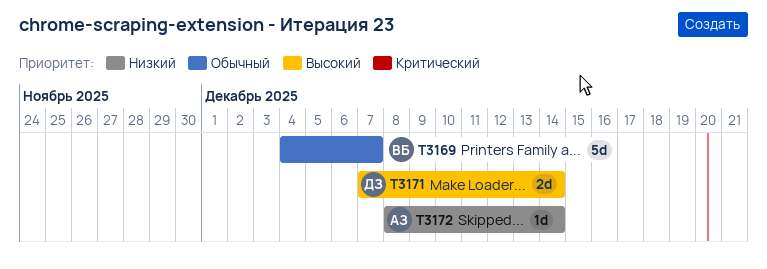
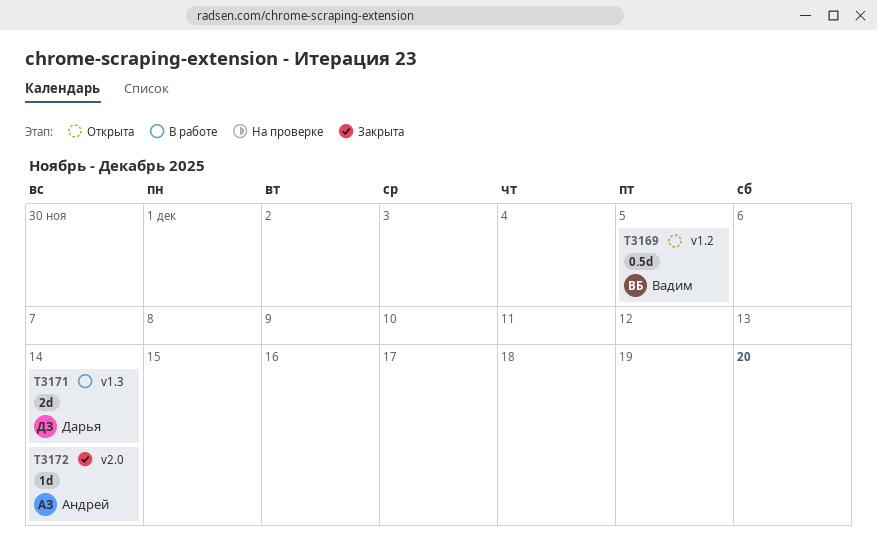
T3169, estimate: 5d -> 0.5d
T3169, due: Dec 7 -> Dec 5

